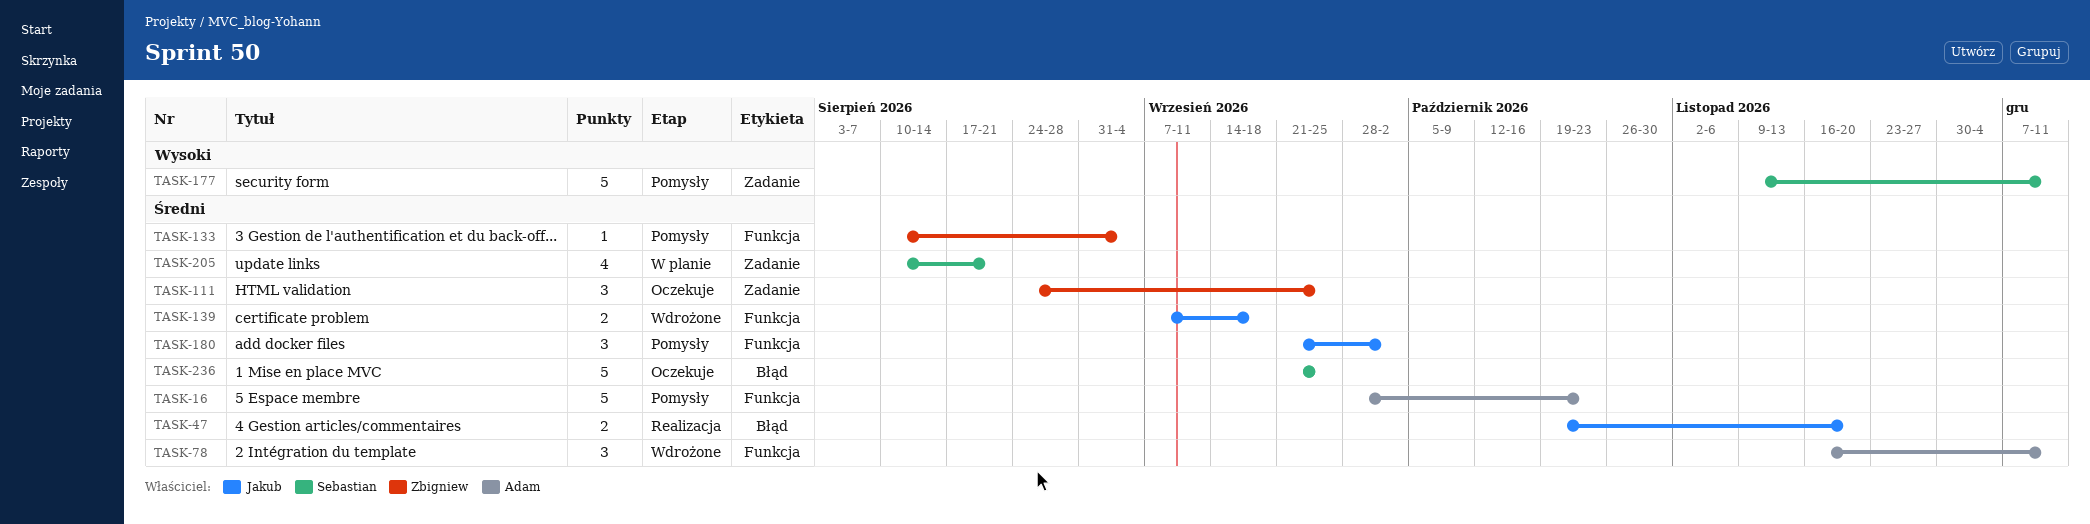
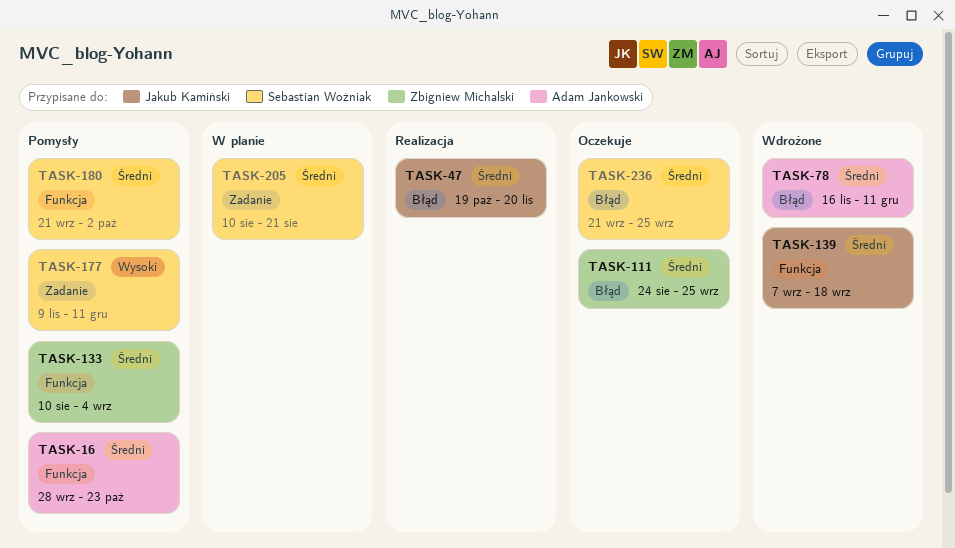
TASK-78, label: Funkcja -> Błąd
TASK-111, label: Zadanie -> Błąd
TASK-180, owner: Jakub Kamiński -> Sebastian Woźniak

